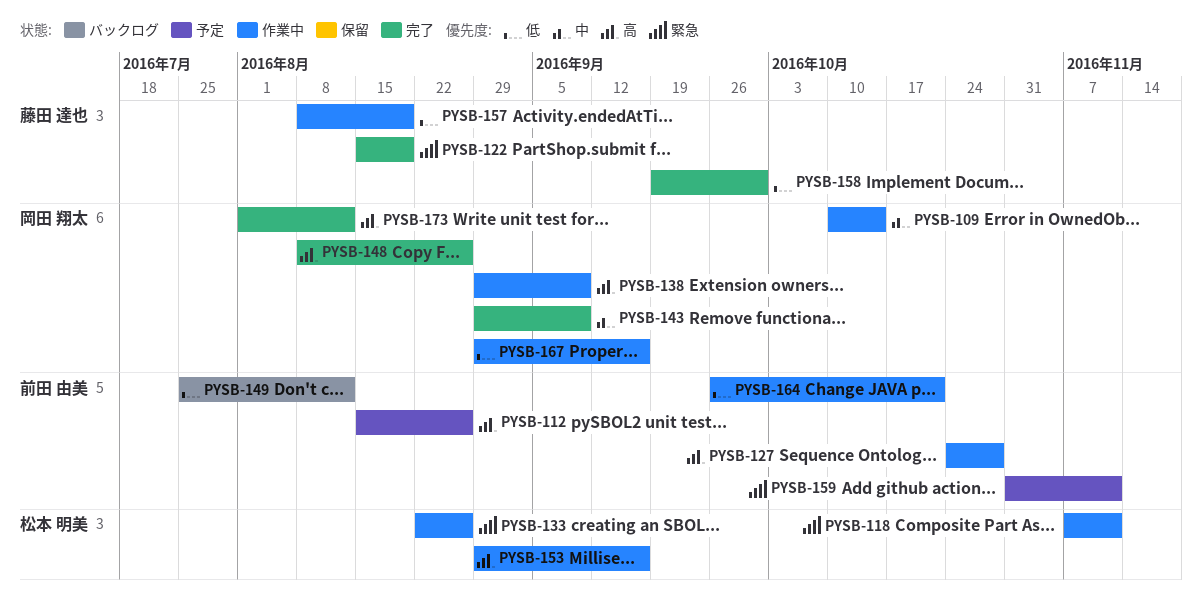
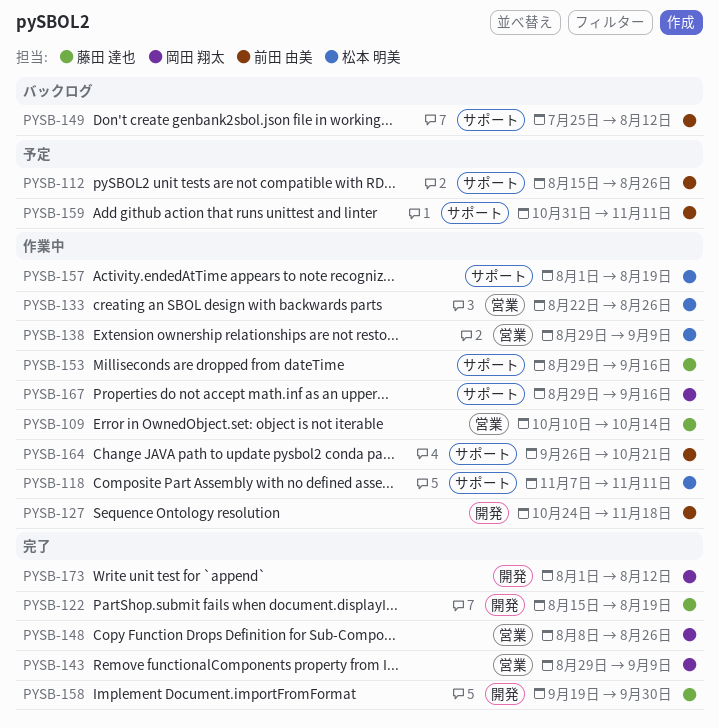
PYSB-109, owner: 岡田 翔太 -> 藤田 達也
PYSB-127, due: Oct 28 -> Nov 18
PYSB-138, owner: 岡田 翔太 -> 松本 明美
PYSB-153, owner: 松本 明美 -> 藤田 達也
PYSB-157, owner: 藤田 達也 -> 松本 明美
PYSB-157, start: Aug 8 -> Aug 1

